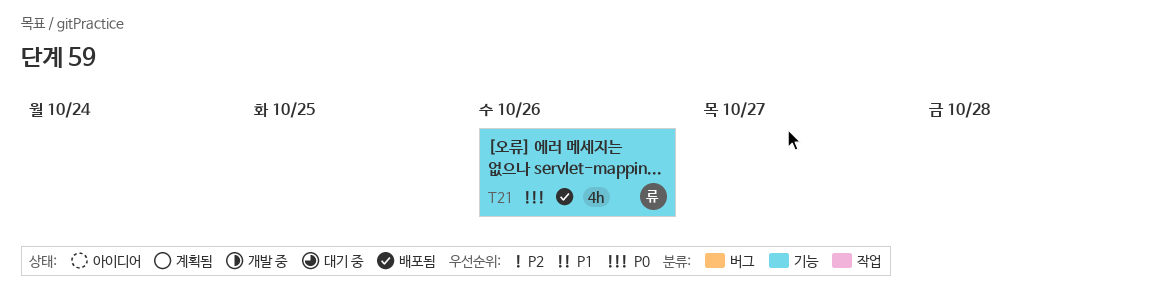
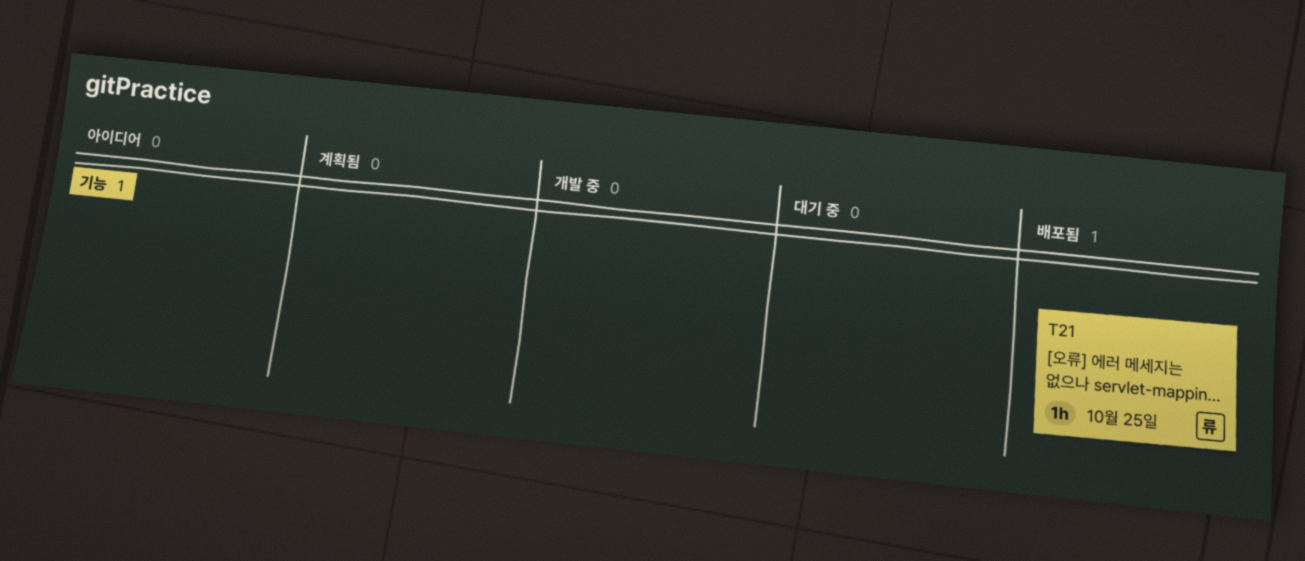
T21, estimate: 4h -> 1h
T21, due: Oct 26 -> Oct 25

